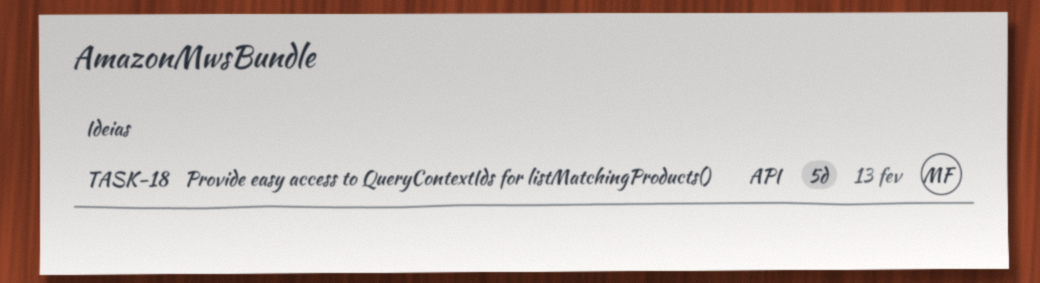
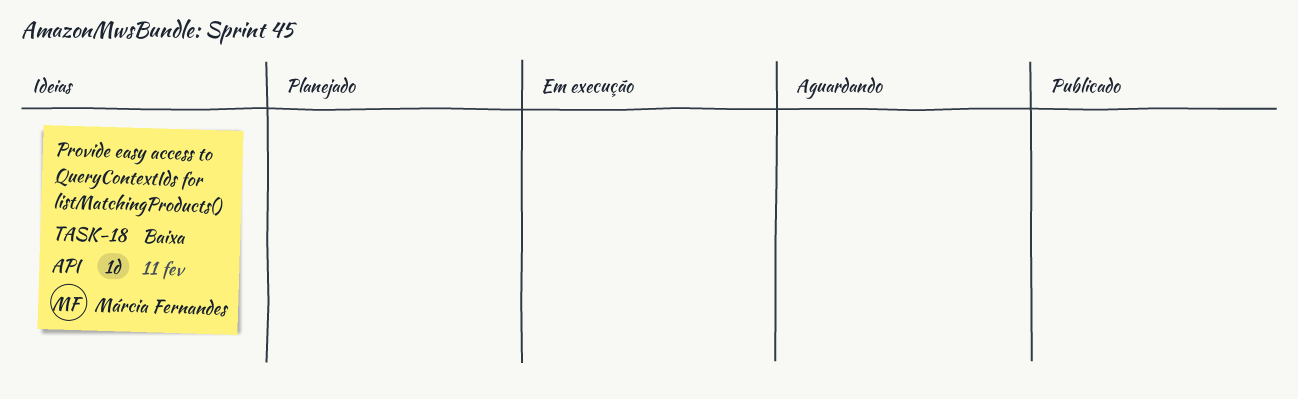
TASK-18, estimate: 5d -> 1d
TASK-18, due: Feb 13 -> Feb 11

